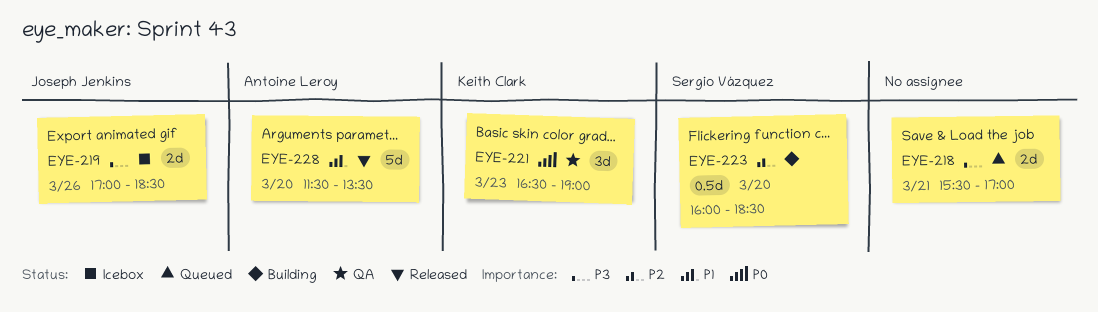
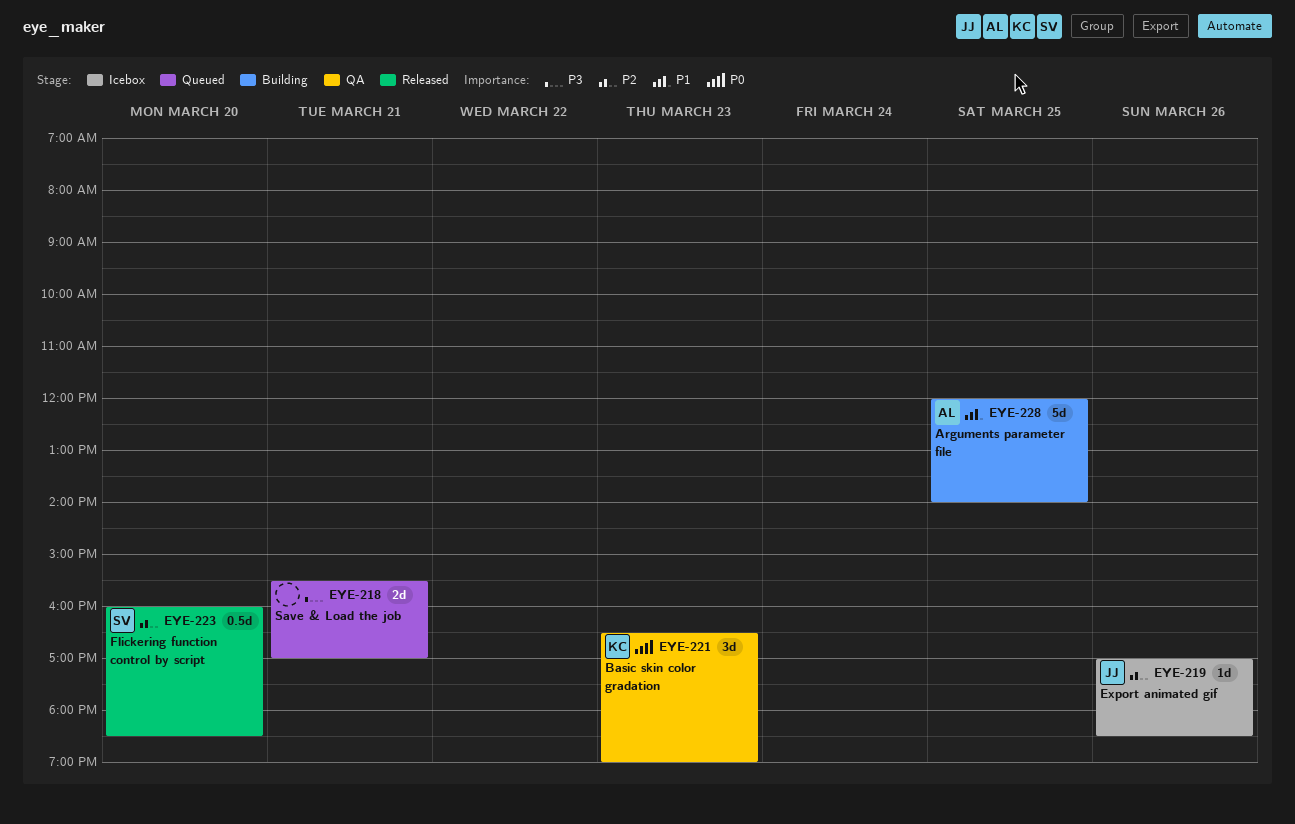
EYE-219, priority: P3 -> P2
EYE-219, estimate: 2d -> 1d
EYE-223, status: Building -> Released
EYE-228, status: Released -> Building
EYE-228, day: Mar 20 -> Mar 25
EYE-228, begins: 11:30 -> 12:00
EYE-228, ends: 13:30 -> 14:00

